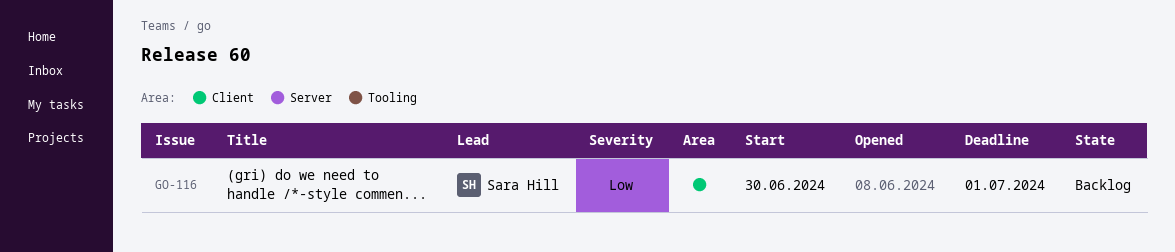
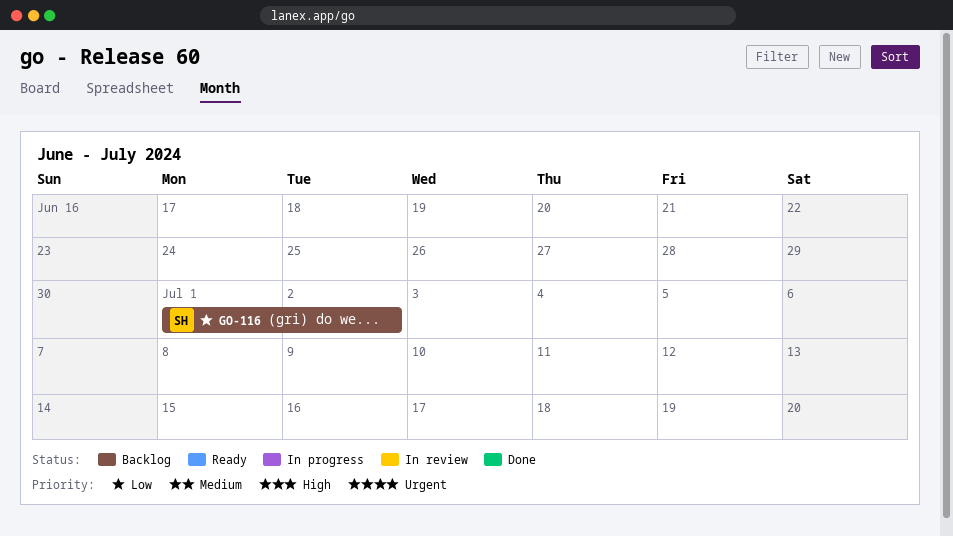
GO-116, start: Jun 30 -> Jul 1
GO-116, due: Jul 1 -> Jul 2

